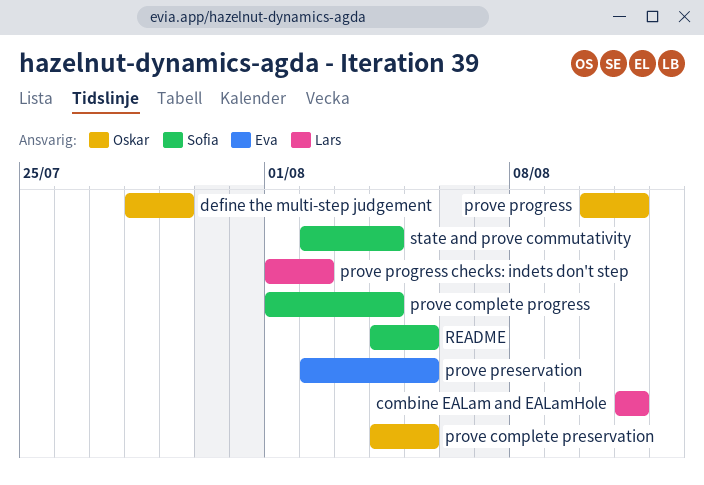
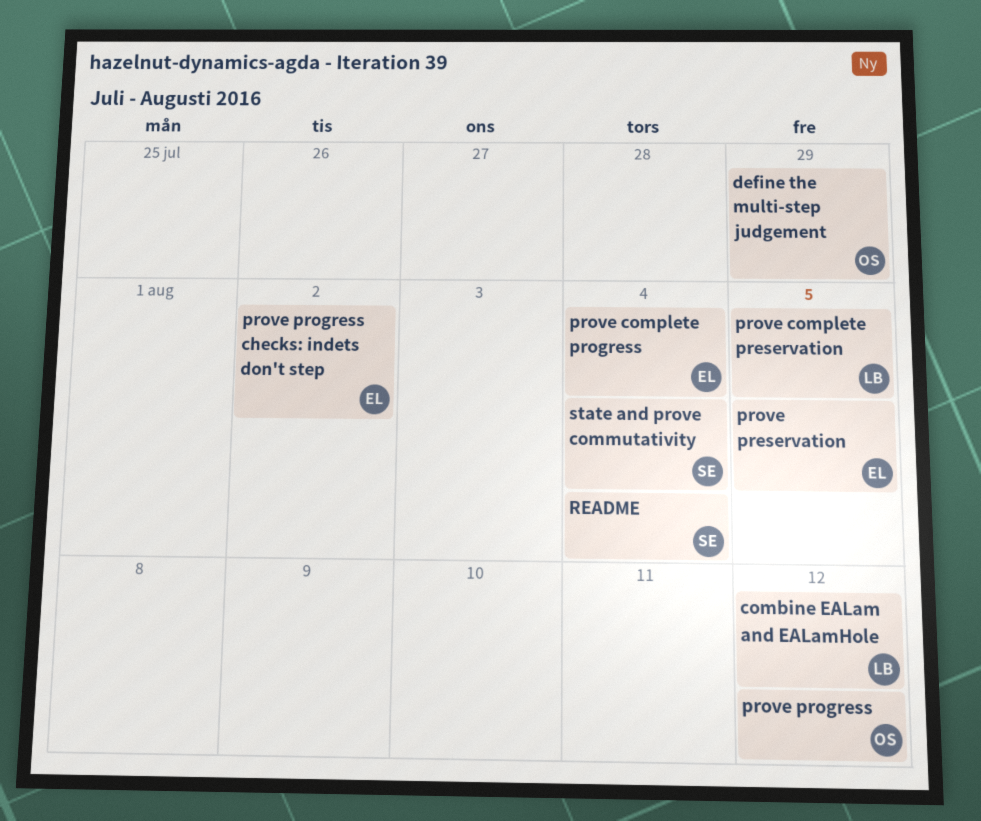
combine EALam and EALamHole, due: Aug 11 -> Aug 12
prove complete preservation, owner: Oskar -> Lars
prove complete progress, owner: Sofia -> Eva
prove progress, due: Aug 11 -> Aug 12
prove progress checks: indets don't step, owner: Lars -> Eva
README, due: Aug 5 -> Aug 4

